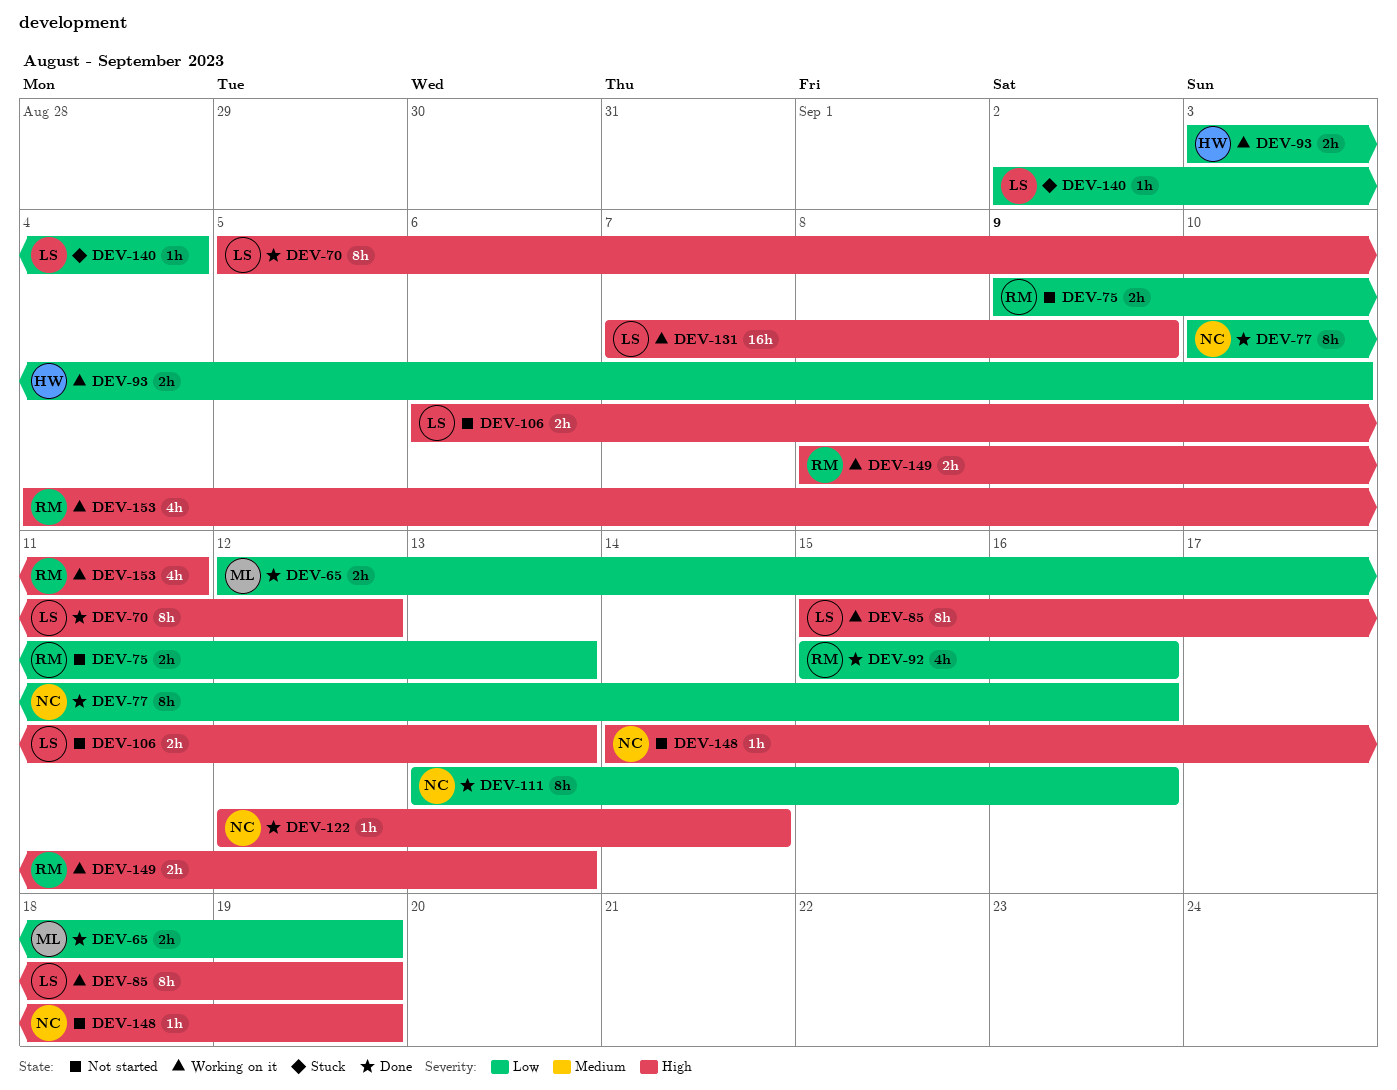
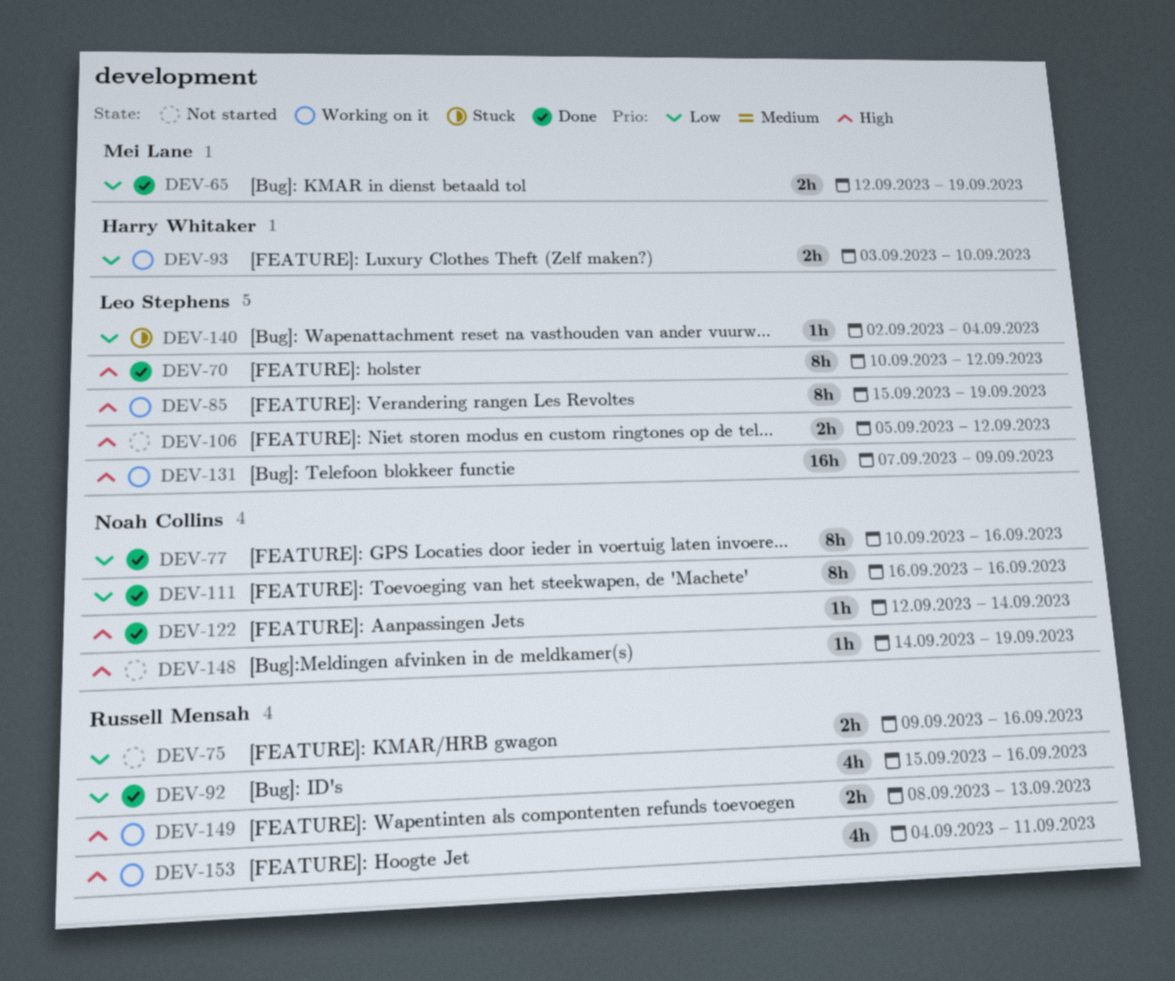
DEV-70, start: Sep 5 -> Sep 10
DEV-75, due: Sep 13 -> Sep 16
DEV-106, start: Sep 6 -> Sep 5
DEV-106, due: Sep 13 -> Sep 12
DEV-111, start: Sep 13 -> Sep 16

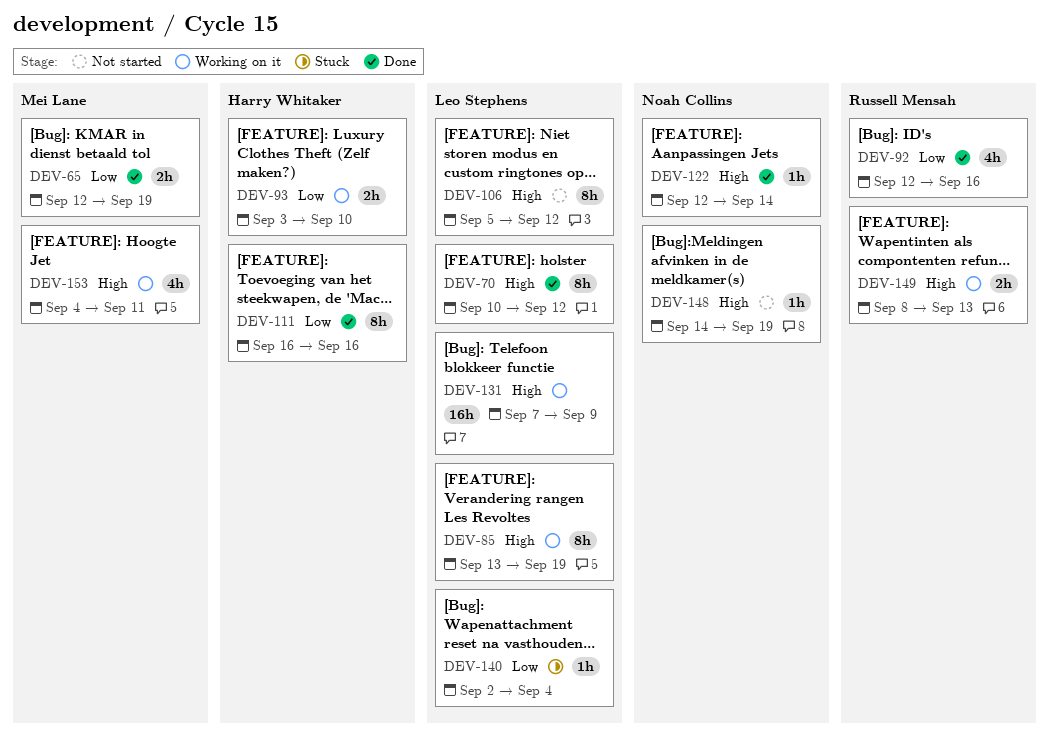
DEV-75: present -> none
DEV-77: present -> none
DEV-85, start: Sep 15 -> Sep 13
DEV-92, start: Sep 15 -> Sep 12
DEV-106, estimate: 2h -> 8h
DEV-111, owner: Noah Collins -> Harry Whitaker
DEV-153, owner: Russell Mensah -> Mei Lane

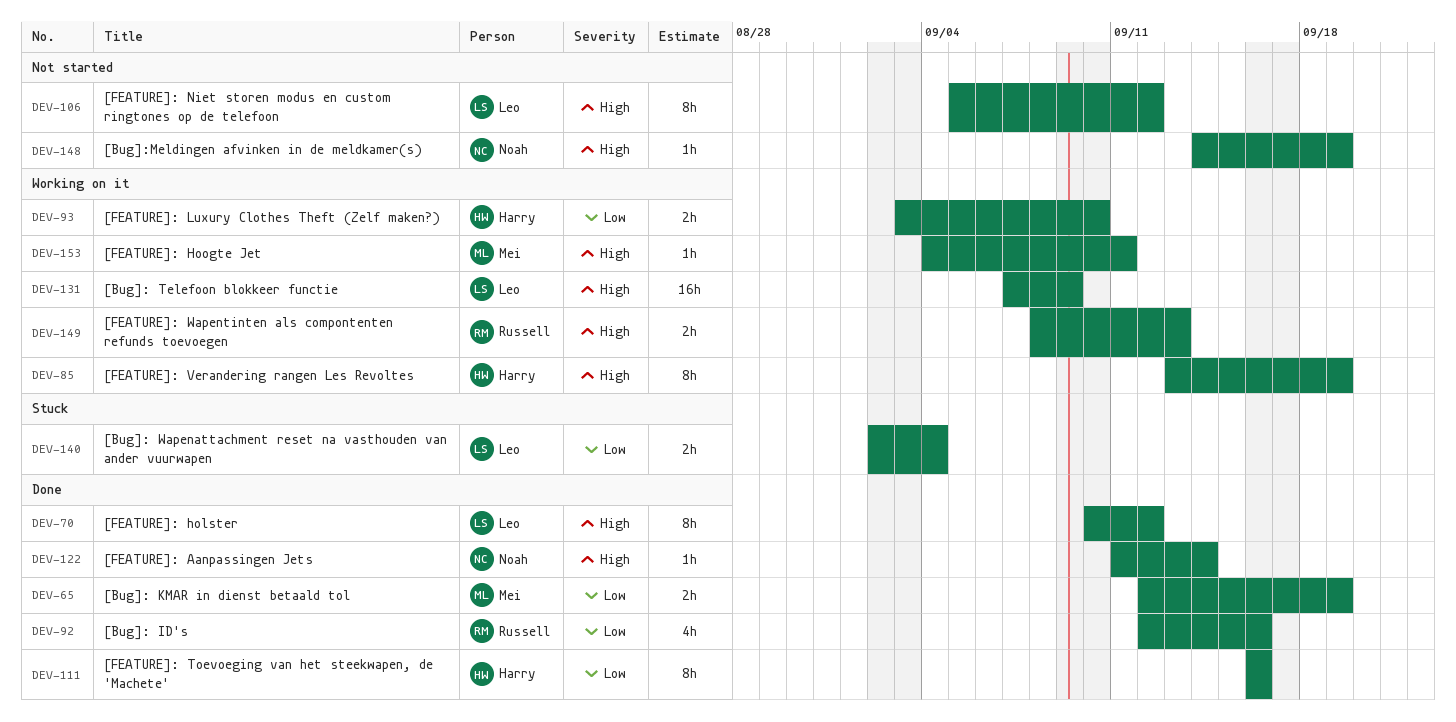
DEV-85, owner: Leo Stephens -> Harry Whitaker
DEV-122, start: Sep 12 -> Sep 11
DEV-140, estimate: 1h -> 2h
DEV-153, estimate: 4h -> 1h

